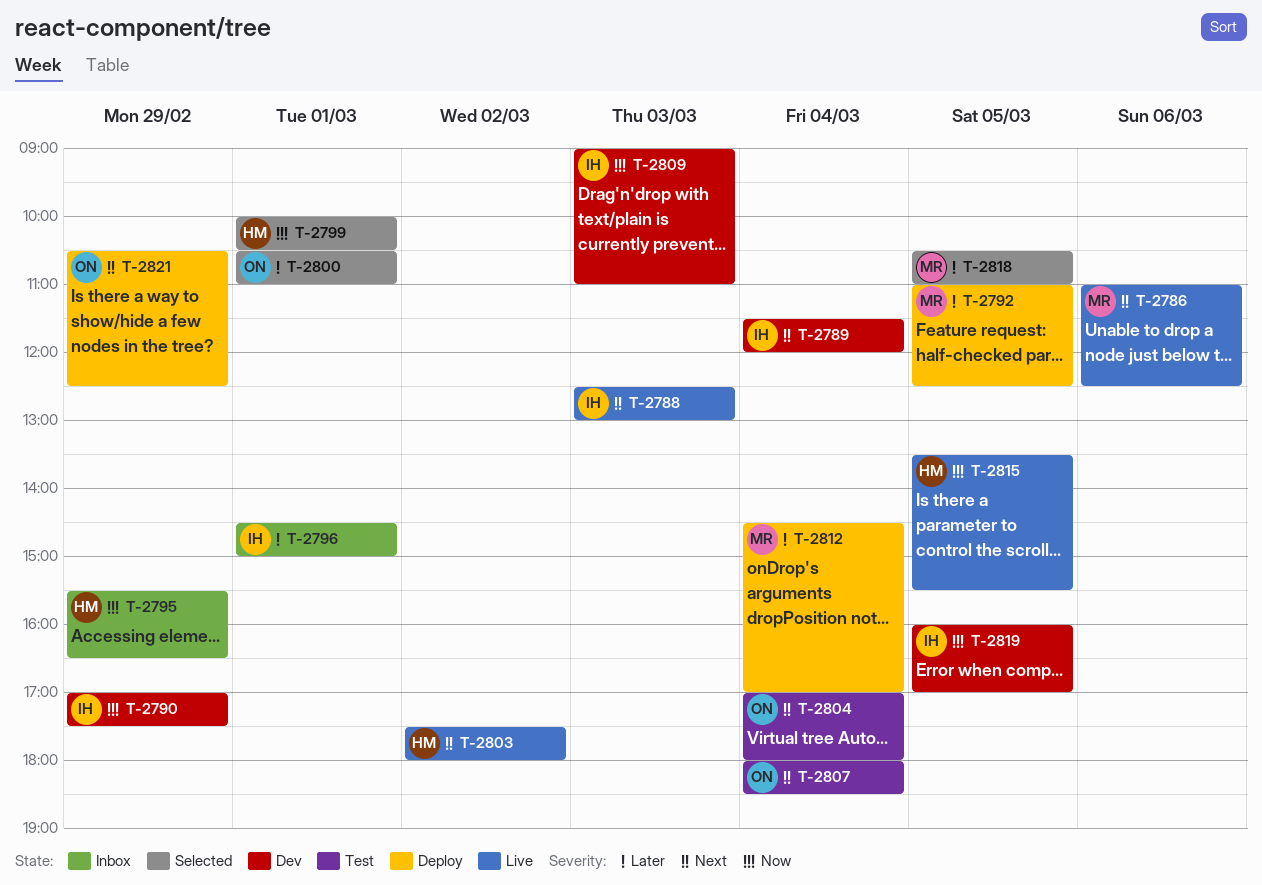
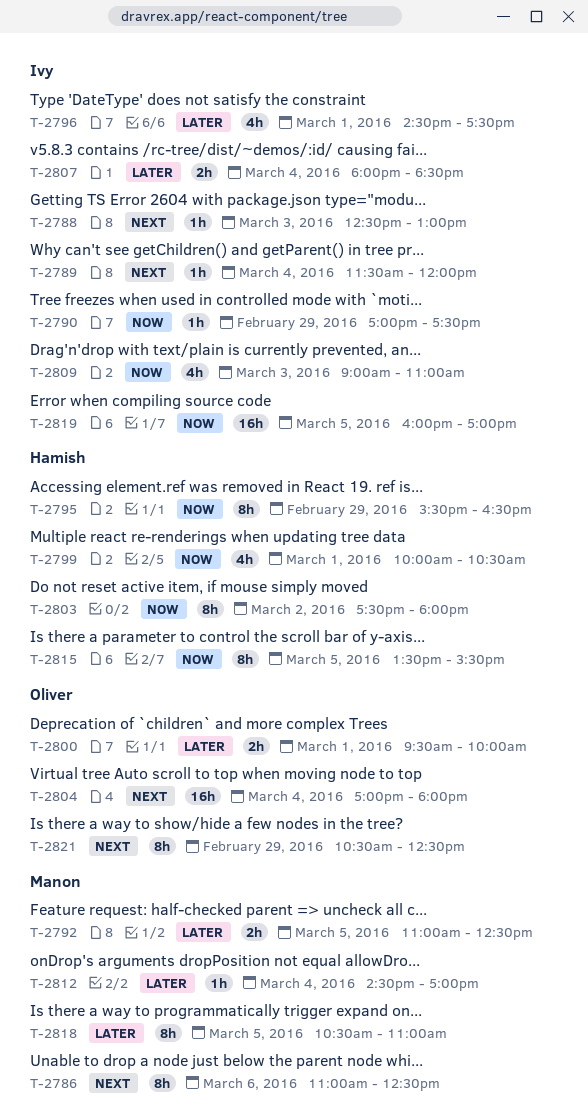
T-2796, ends: 15:00 -> 17:30
T-2800, begins: 10:30 -> 09:30
T-2800, ends: 11:00 -> 10:00
T-2803, priority: Next -> Now
T-2807, owner: Oliver -> Ivy
T-2807, priority: Next -> Later

